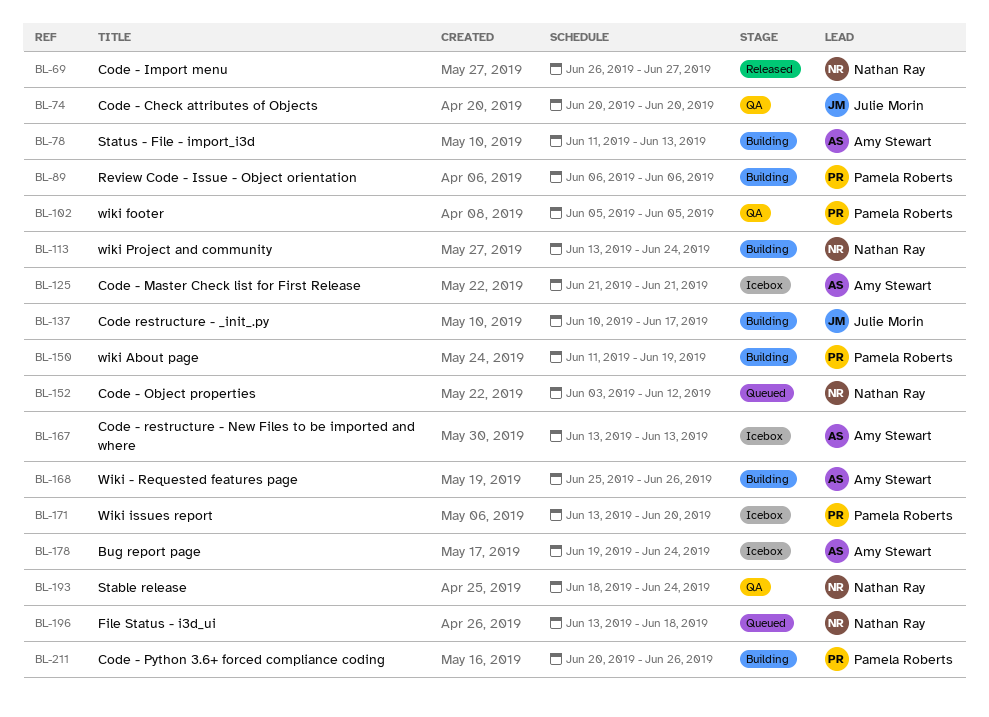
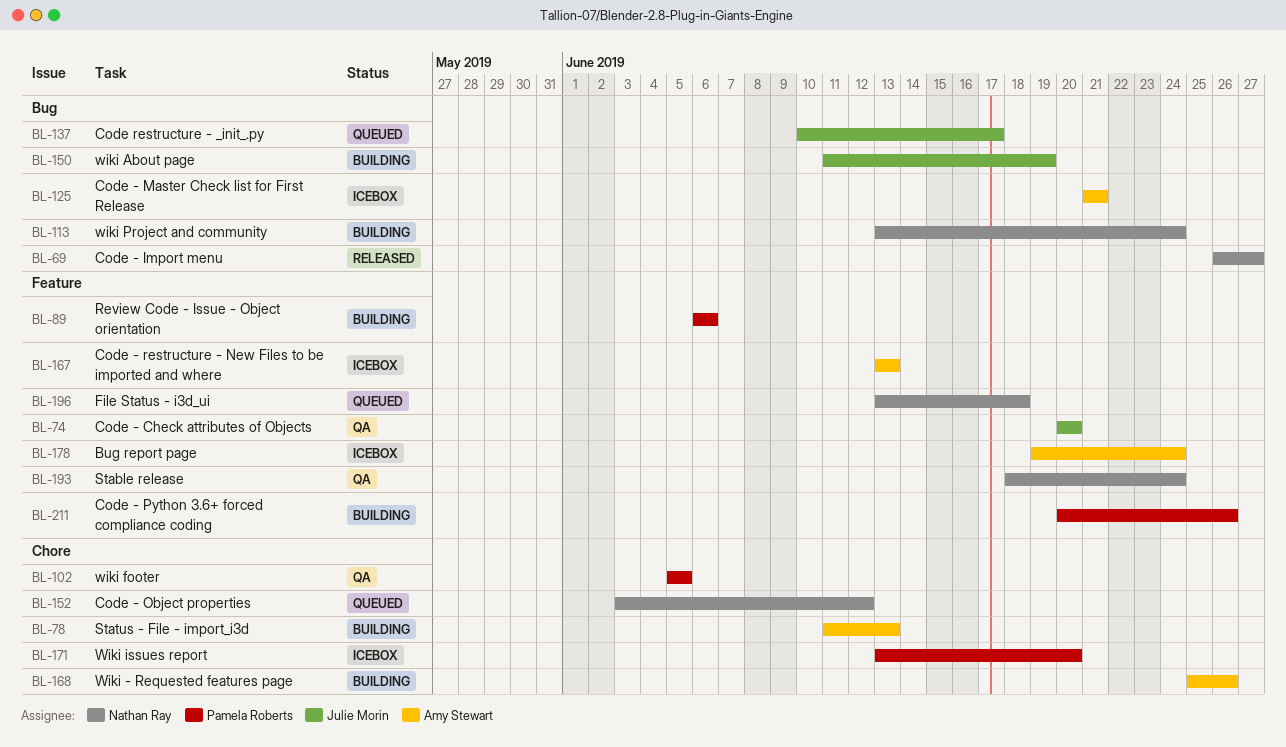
BL-137, status: Building -> Queued
BL-150, owner: Pamela Roberts -> Julie Morin

